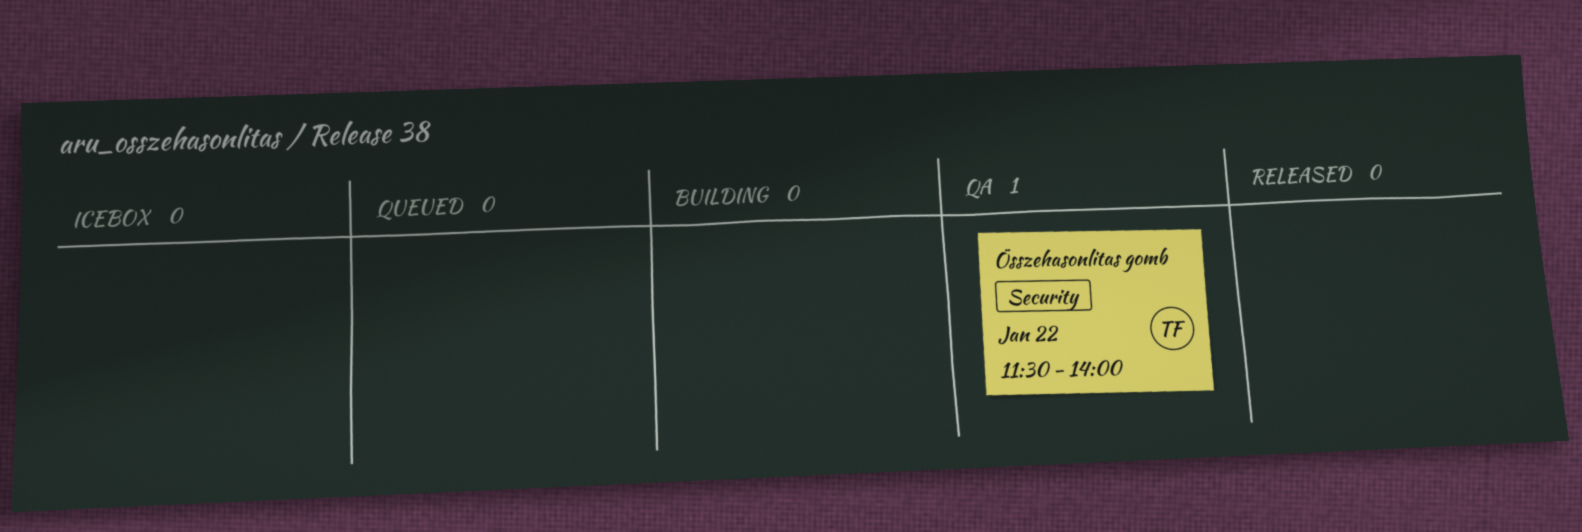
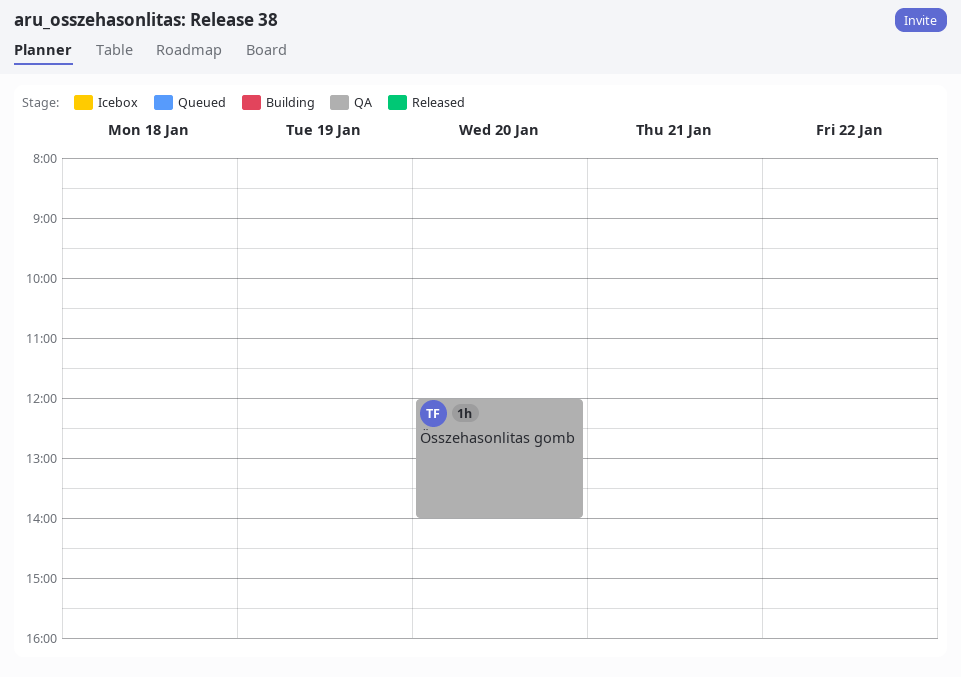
Összehasonlitas gomb, day: Jan 22 -> Jan 20
Összehasonlitas gomb, begins: 11:30 -> 12:00

